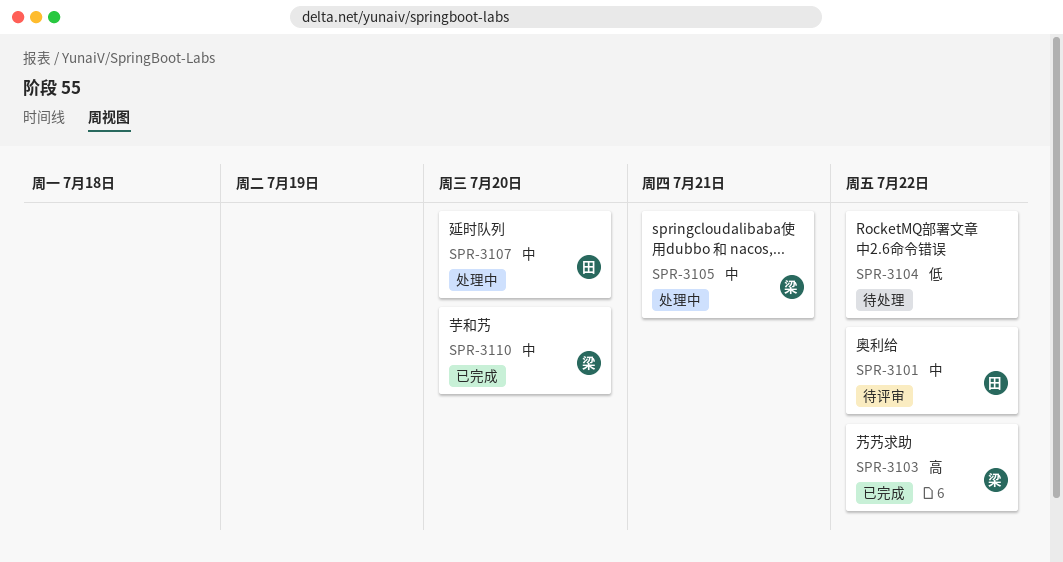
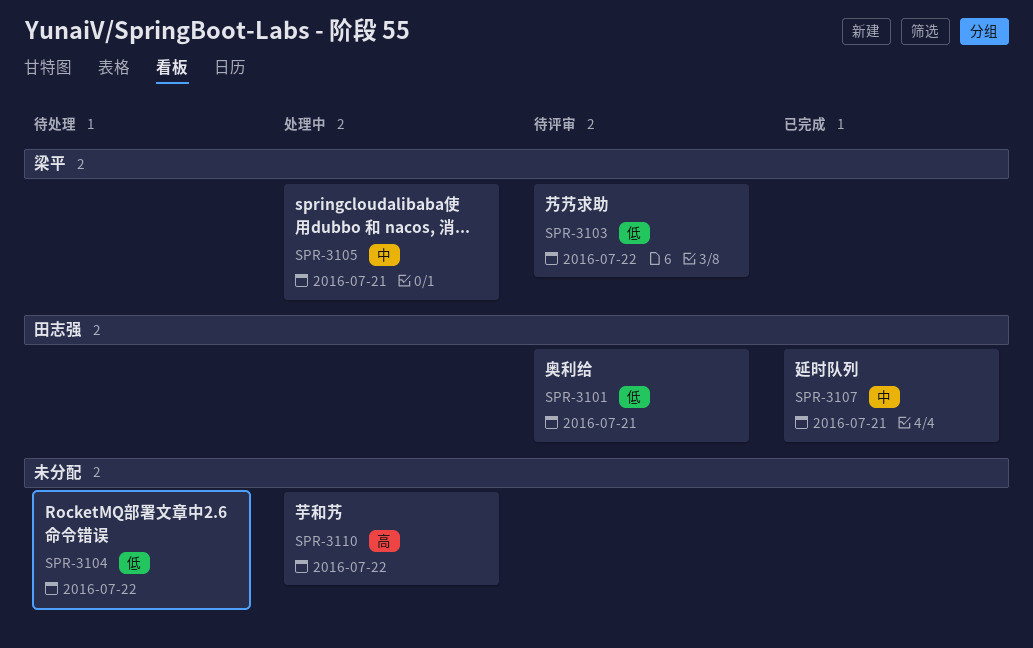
SPR-3101, priority: 中 -> 低
SPR-3101, due: Jul 22 -> Jul 21
SPR-3103, status: 已完成 -> 待评审
SPR-3103, priority: 高 -> 低
SPR-3107, status: 处理中 -> 已完成
SPR-3107, due: Jul 20 -> Jul 21
SPR-3110, status: 已完成 -> 处理中
SPR-3110, owner: 梁平 -> none
SPR-3110, priority: 中 -> 高
SPR-3110, due: Jul 20 -> Jul 22

